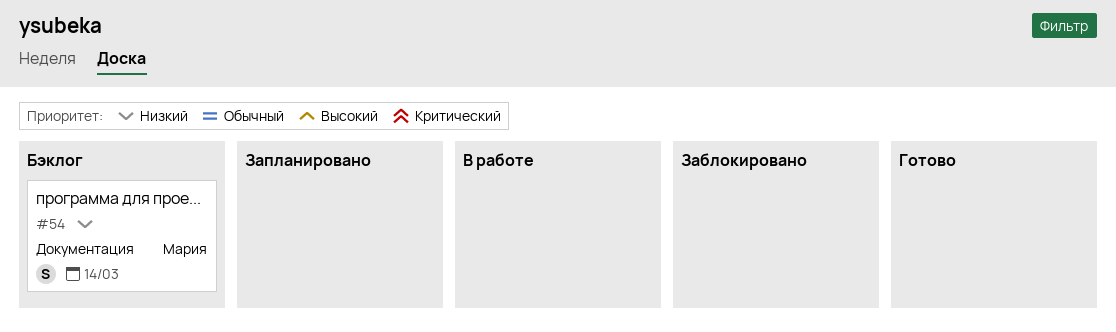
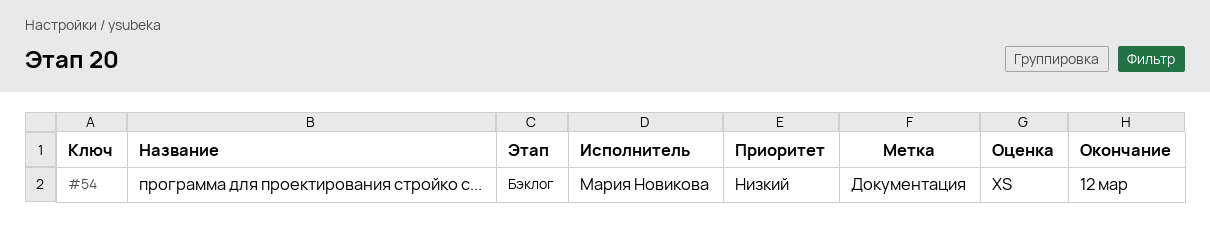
#54, estimate: S -> XS
#54, due: Mar 14 -> Mar 12

